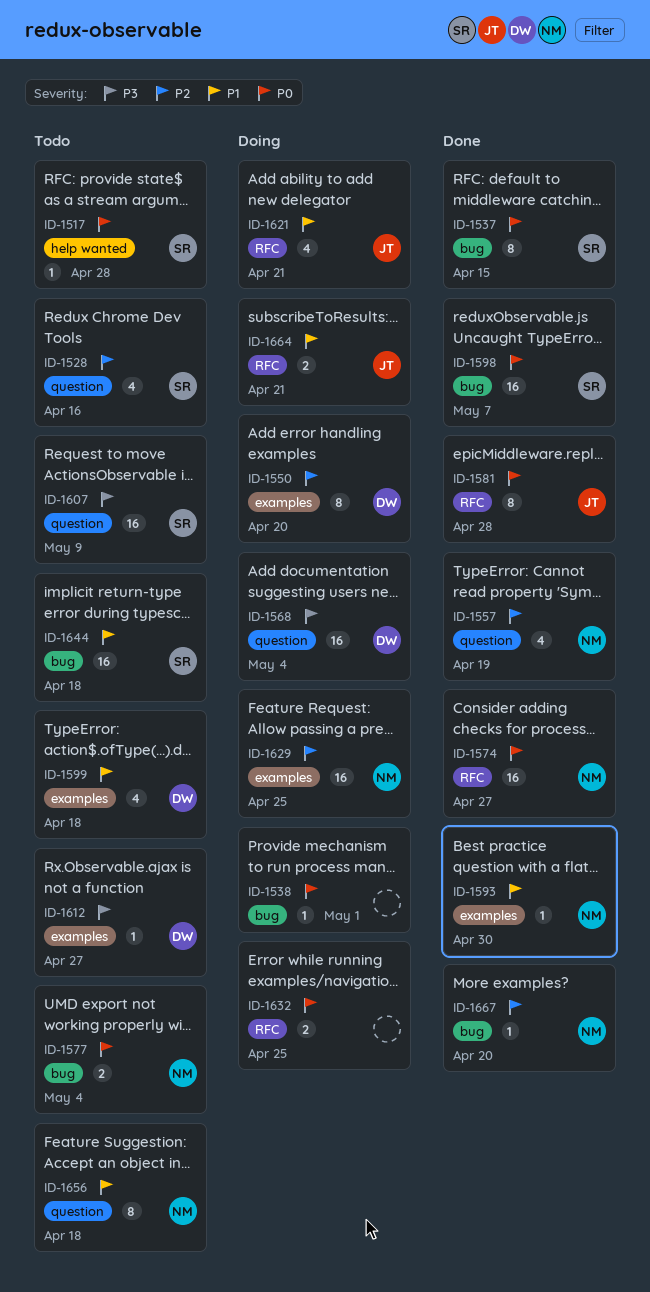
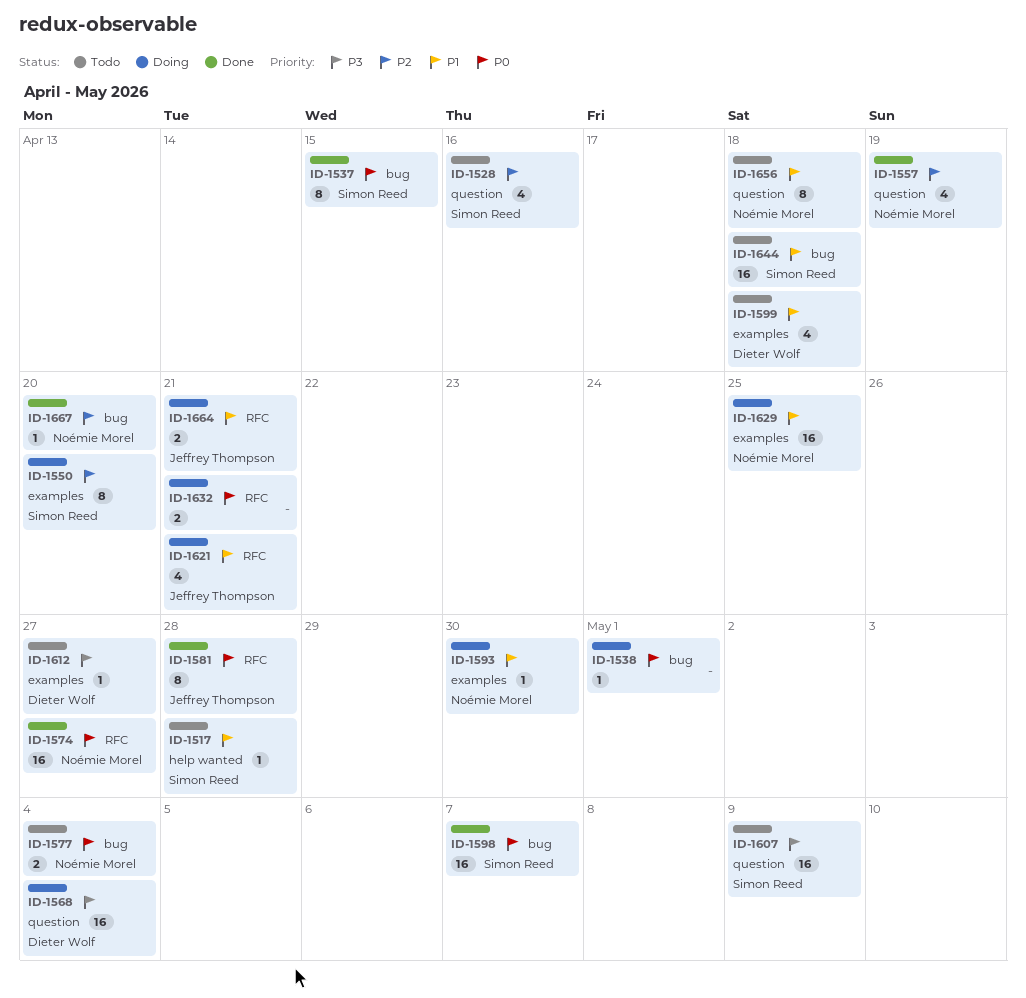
ID-1517, priority: P0 -> P1
ID-1550, owner: Dieter Wolf -> Simon Reed
ID-1593, status: Done -> Doing
ID-1629, priority: P2 -> P1
ID-1632, due: Apr 25 -> Apr 21

